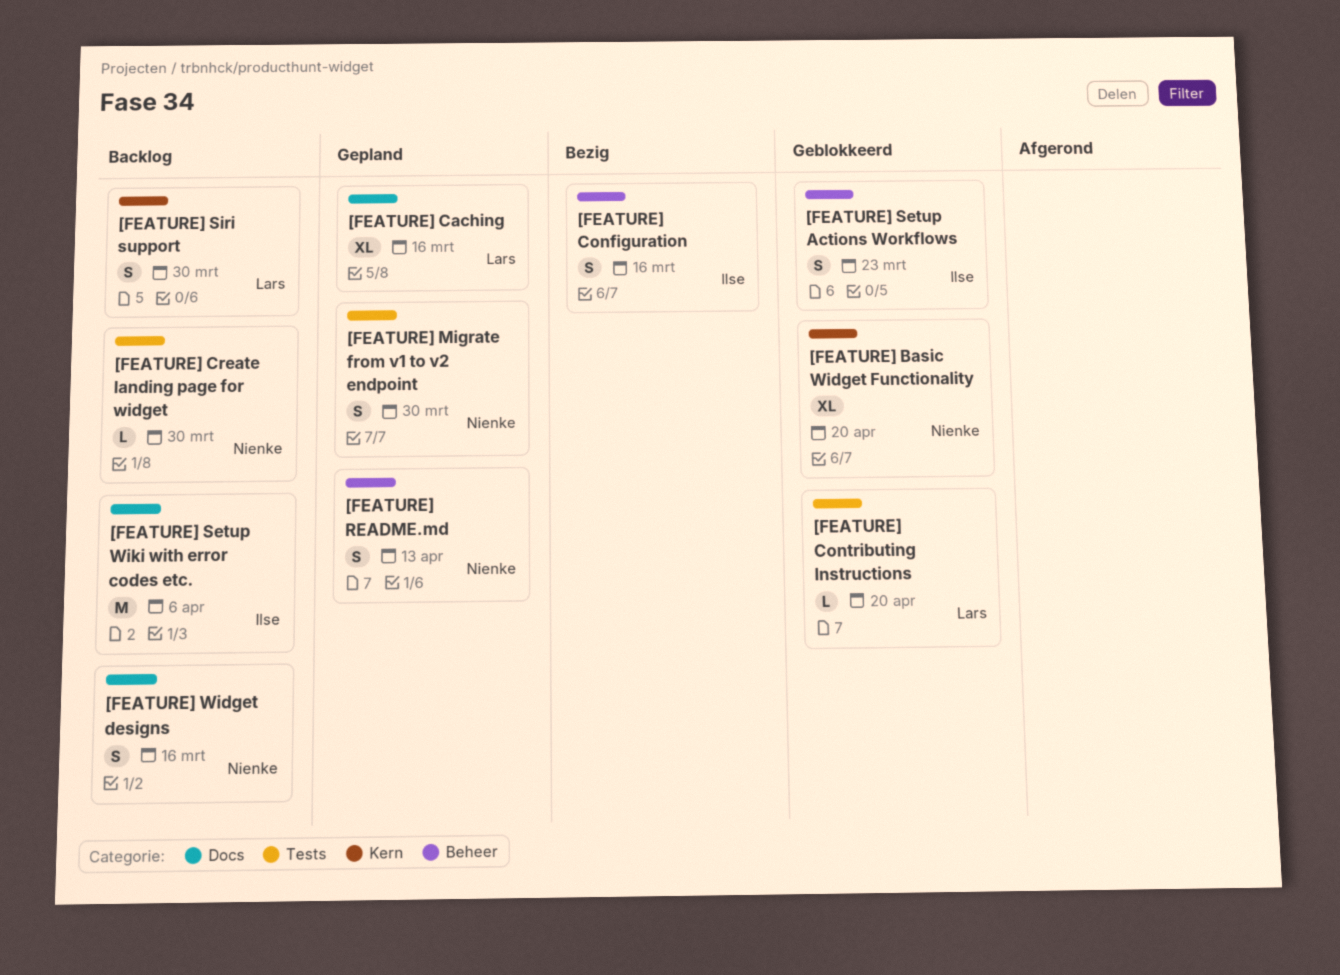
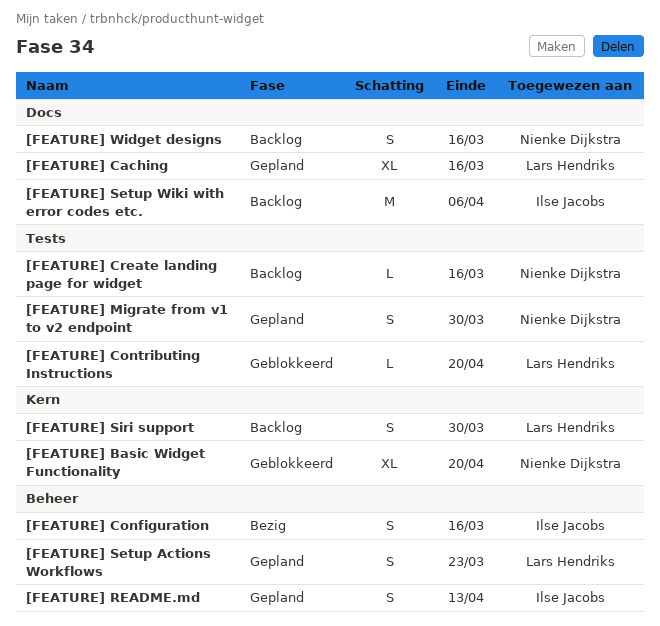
[FEATURE] Create landing page for widget, due: Mar 30 -> Mar 16
[FEATURE] README.md, owner: Nienke Dijkstra -> Ilse Jacobs
[FEATURE] Setup Actions Workflows, status: Geblokkeerd -> Gepland
[FEATURE] Setup Actions Workflows, owner: Ilse Jacobs -> Lars Hendriks

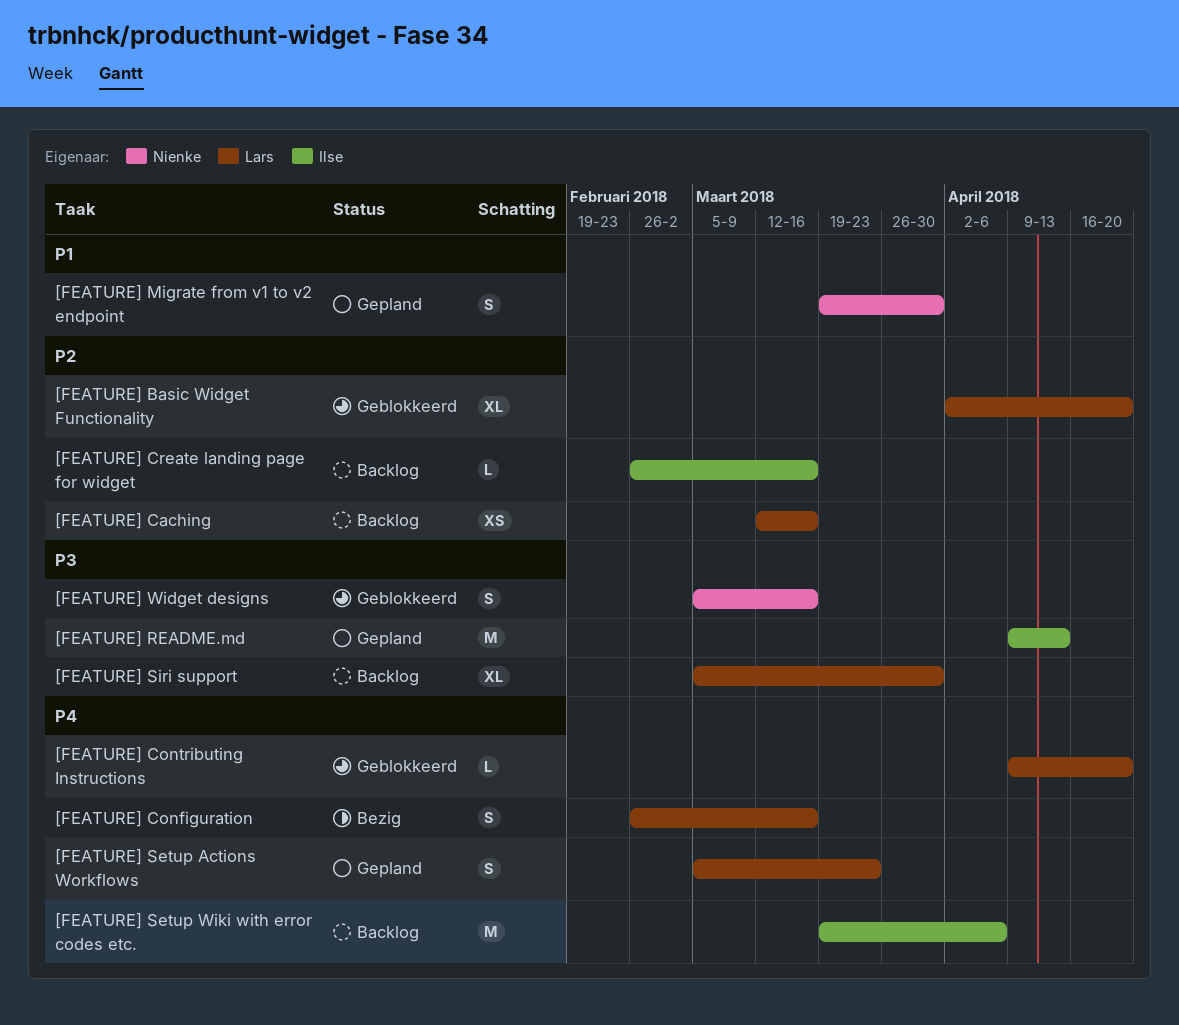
[FEATURE] Basic Widget Functionality, owner: Nienke Dijkstra -> Lars Hendriks
[FEATURE] Caching, status: Gepland -> Backlog
[FEATURE] Caching, estimate: XL -> XS
[FEATURE] Configuration, owner: Ilse Jacobs -> Lars Hendriks
[FEATURE] Create landing page for widget, owner: Nienke Dijkstra -> Ilse Jacobs
[FEATURE] README.md, estimate: S -> M
[FEATURE] Siri support, estimate: S -> XL
[FEATURE] Widget designs, status: Backlog -> Geblokkeerd

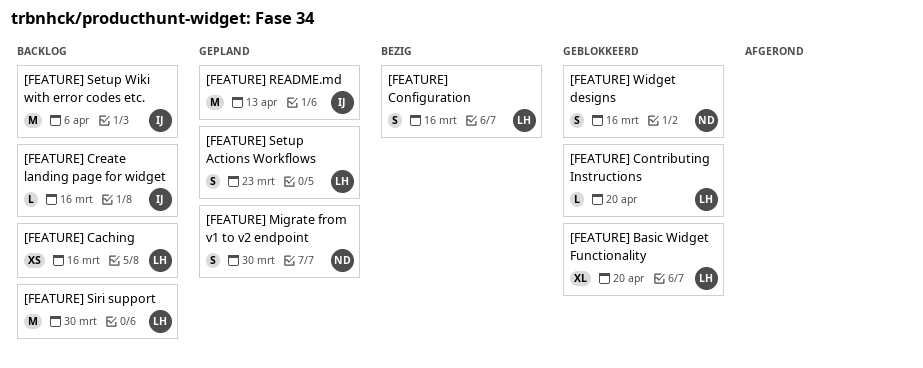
[FEATURE] Siri support, estimate: XL -> M

